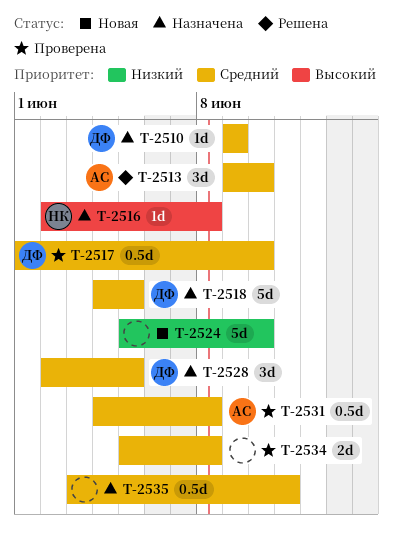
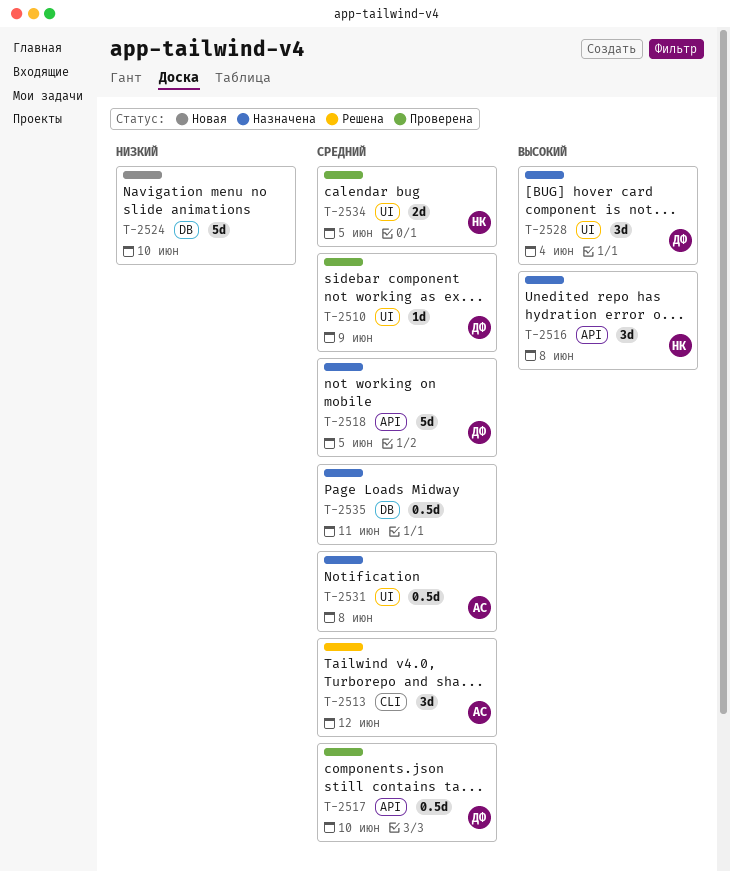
T-2510, status: Назначена -> Проверена
T-2513, due: Jun 10 -> Jun 12
T-2516, estimate: 1d -> 3d
T-2528, priority: Средний -> Высокий
T-2528, due: Jun 5 -> Jun 4
T-2531, status: Проверена -> Назначена
T-2534, owner: none -> НК
T-2534, due: Jun 8 -> Jun 5

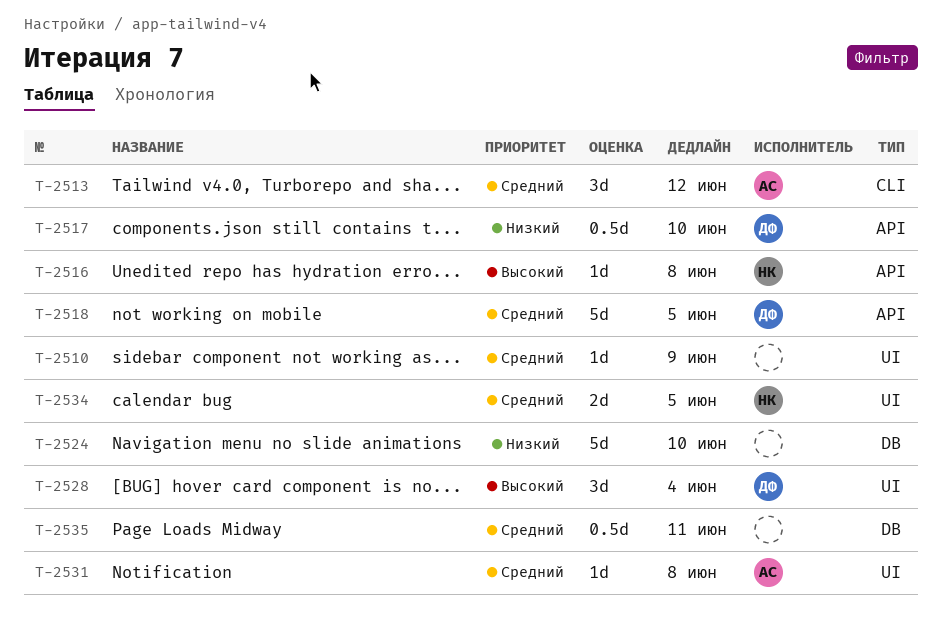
T-2510, owner: ДФ -> none
T-2516, estimate: 3d -> 1d
T-2517, priority: Средний -> Низкий
T-2531, estimate: 0.5d -> 1d

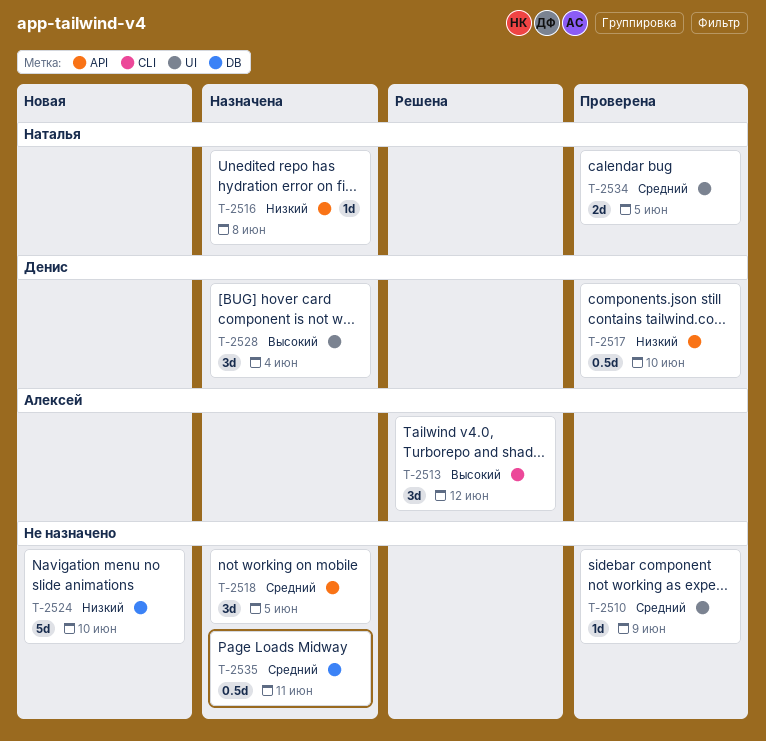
T-2513, priority: Средний -> Высокий
T-2516, priority: Высокий -> Низкий
T-2518, owner: Денис -> none
T-2518, estimate: 5d -> 3d
T-2531: present -> none

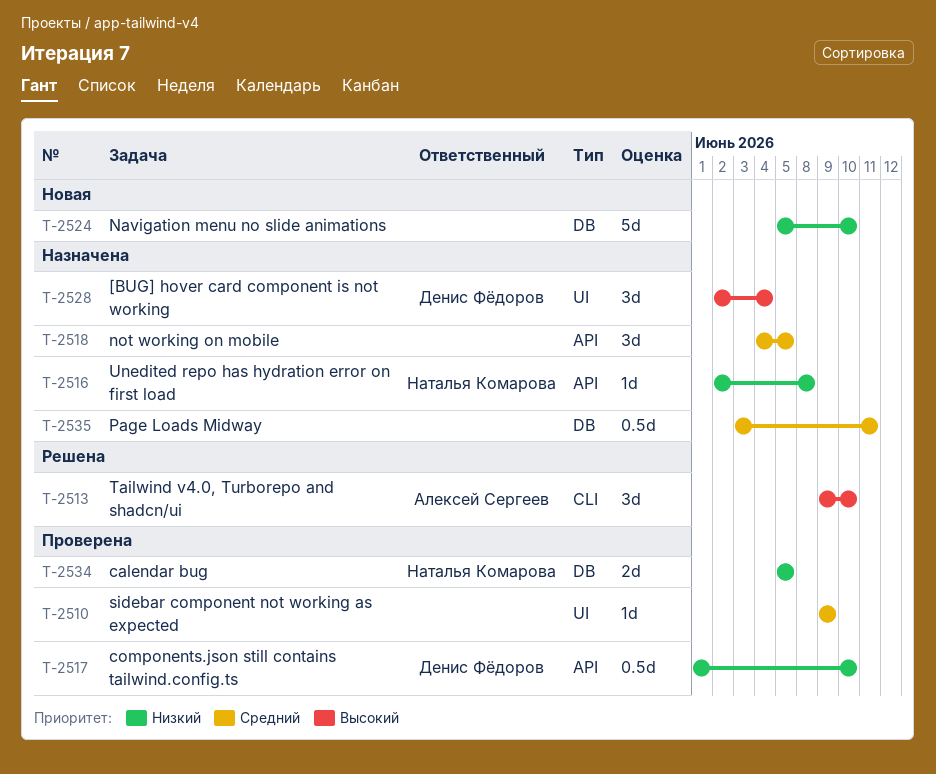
T-2513, due: Jun 12 -> Jun 10
T-2534, priority: Средний -> Низкий
T-2534, label: UI -> DB

